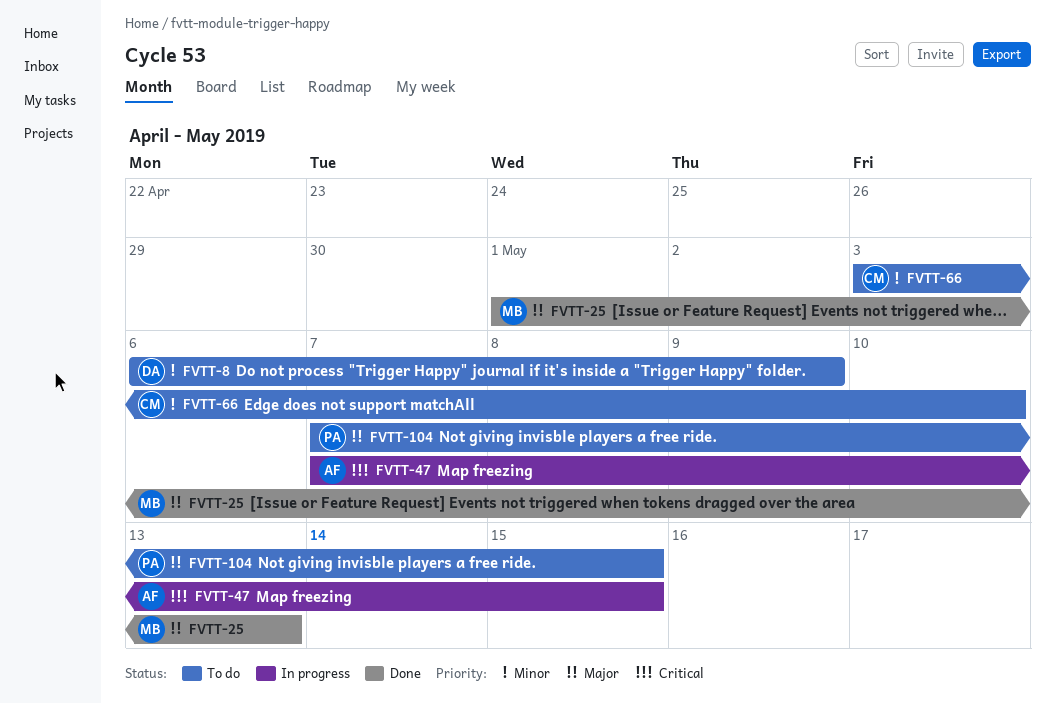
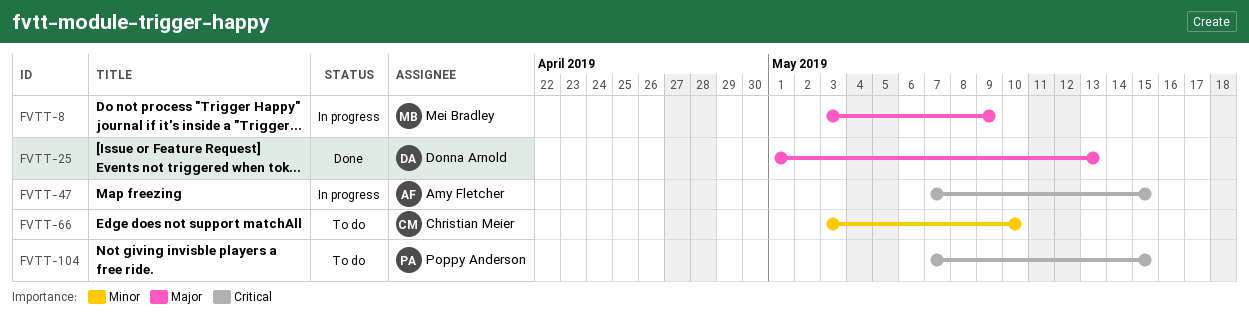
FVTT-8, status: To do -> In progress
FVTT-8, owner: Donna Arnold -> Mei Bradley
FVTT-8, priority: Minor -> Major
FVTT-8, start: May 6 -> May 3
FVTT-25, owner: Mei Bradley -> Donna Arnold
FVTT-104, priority: Major -> Critical

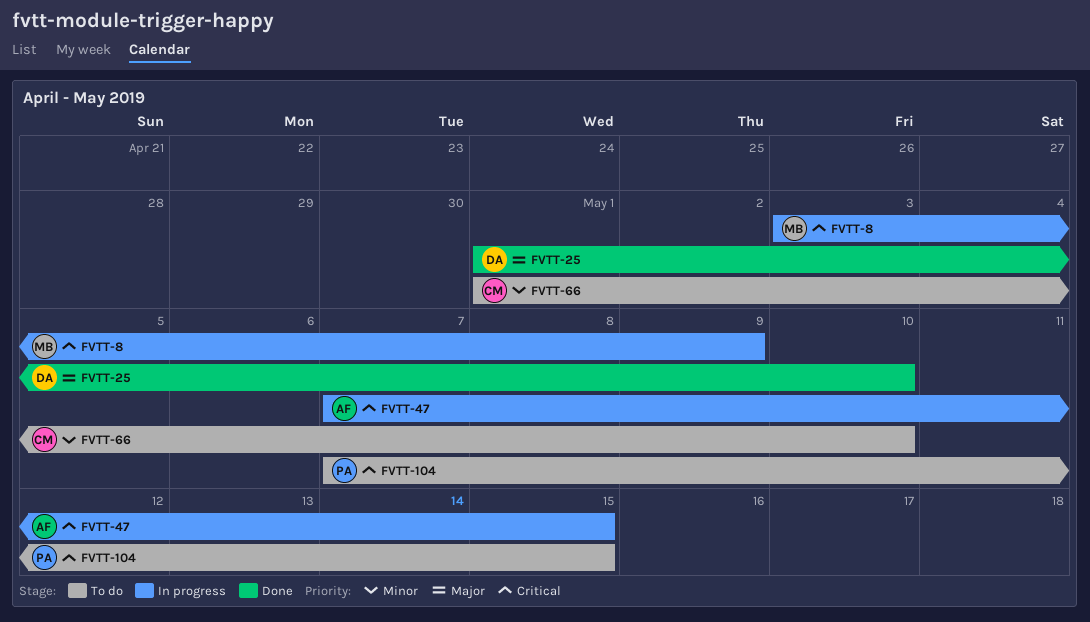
FVTT-8, priority: Major -> Critical
FVTT-25, due: May 13 -> May 10
FVTT-66, start: May 3 -> May 1

